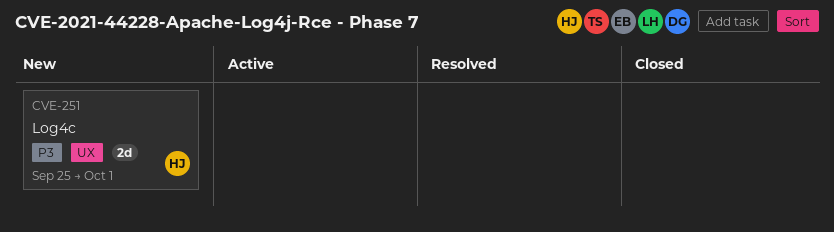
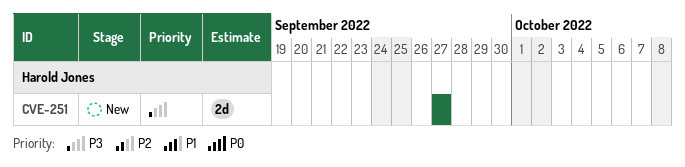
CVE-251, start: Sep 25 -> Sep 27
CVE-251, due: Oct 1 -> Sep 27

